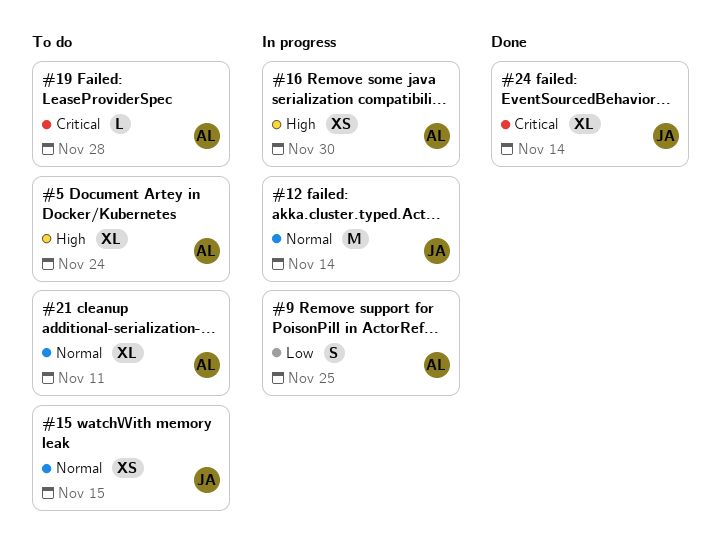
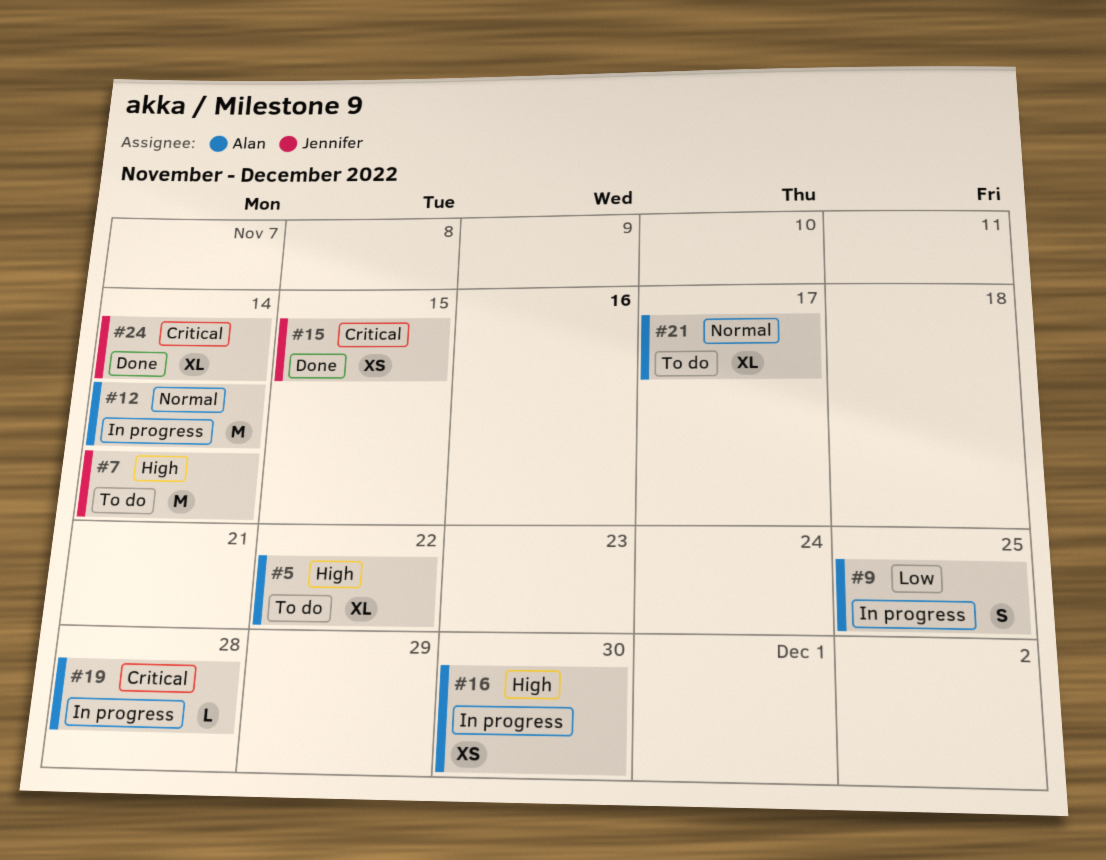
#5, due: Nov 24 -> Nov 22
#7: none -> present
#12, owner: Jennifer -> Alan
#15, status: To do -> Done
#15, priority: Normal -> Critical
#19, status: To do -> In progress
#21, due: Nov 11 -> Nov 17

